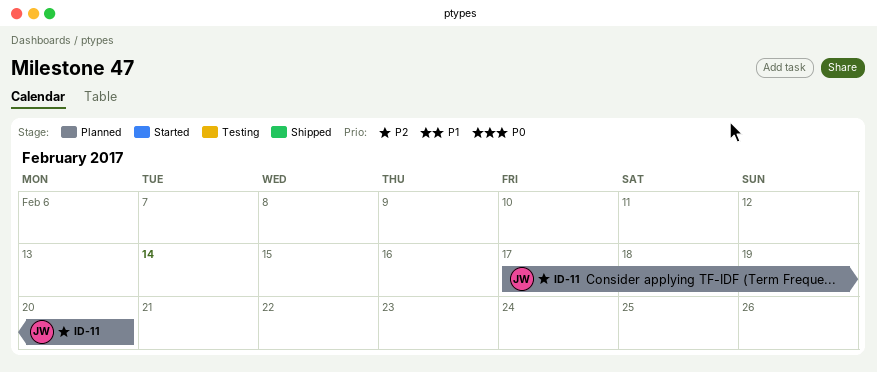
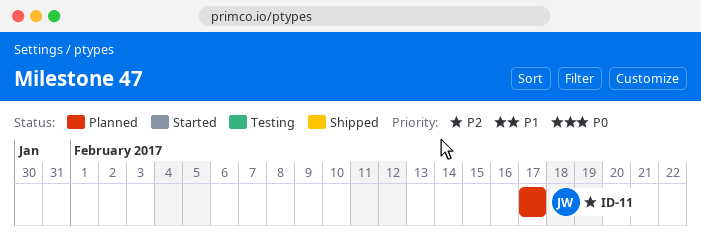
ID-11, due: Feb 20 -> Feb 17

